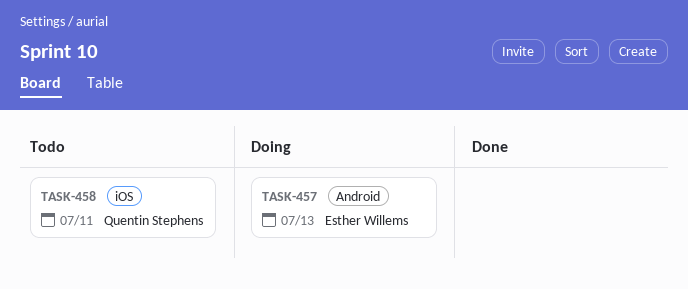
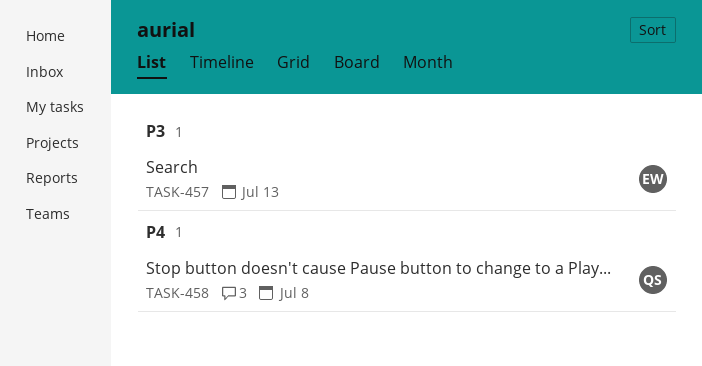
TASK-458, due: Jul 11 -> Jul 8

